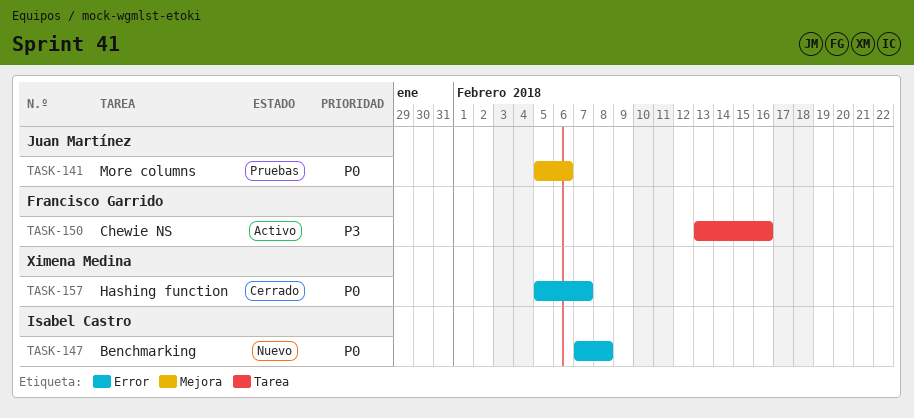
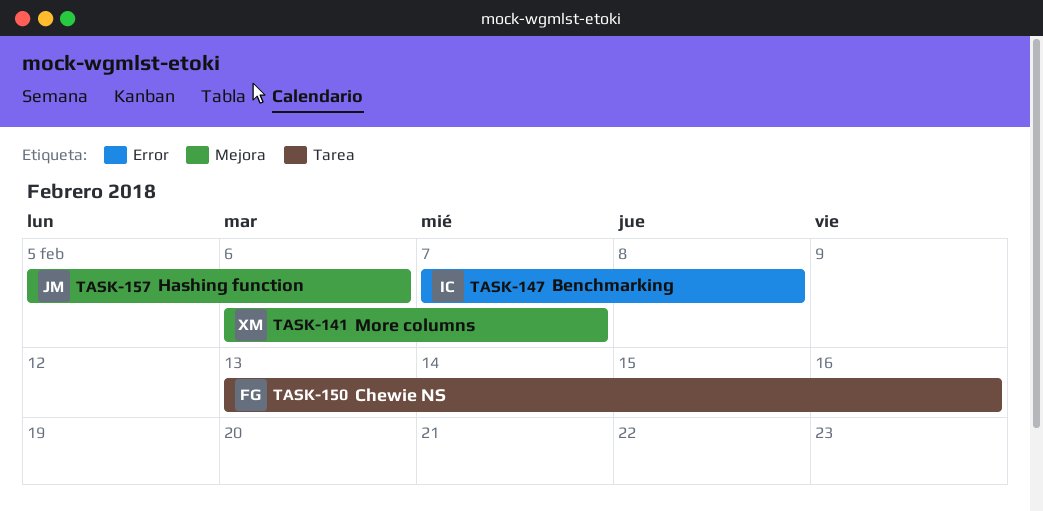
TASK-141, owner: Juan Martínez -> Ximena Medina
TASK-141, start: Feb 5 -> Feb 6
TASK-141, due: Feb 6 -> Feb 7
TASK-157, owner: Ximena Medina -> Juan Martínez
TASK-157, label: Error -> Mejora
TASK-157, due: Feb 7 -> Feb 6

